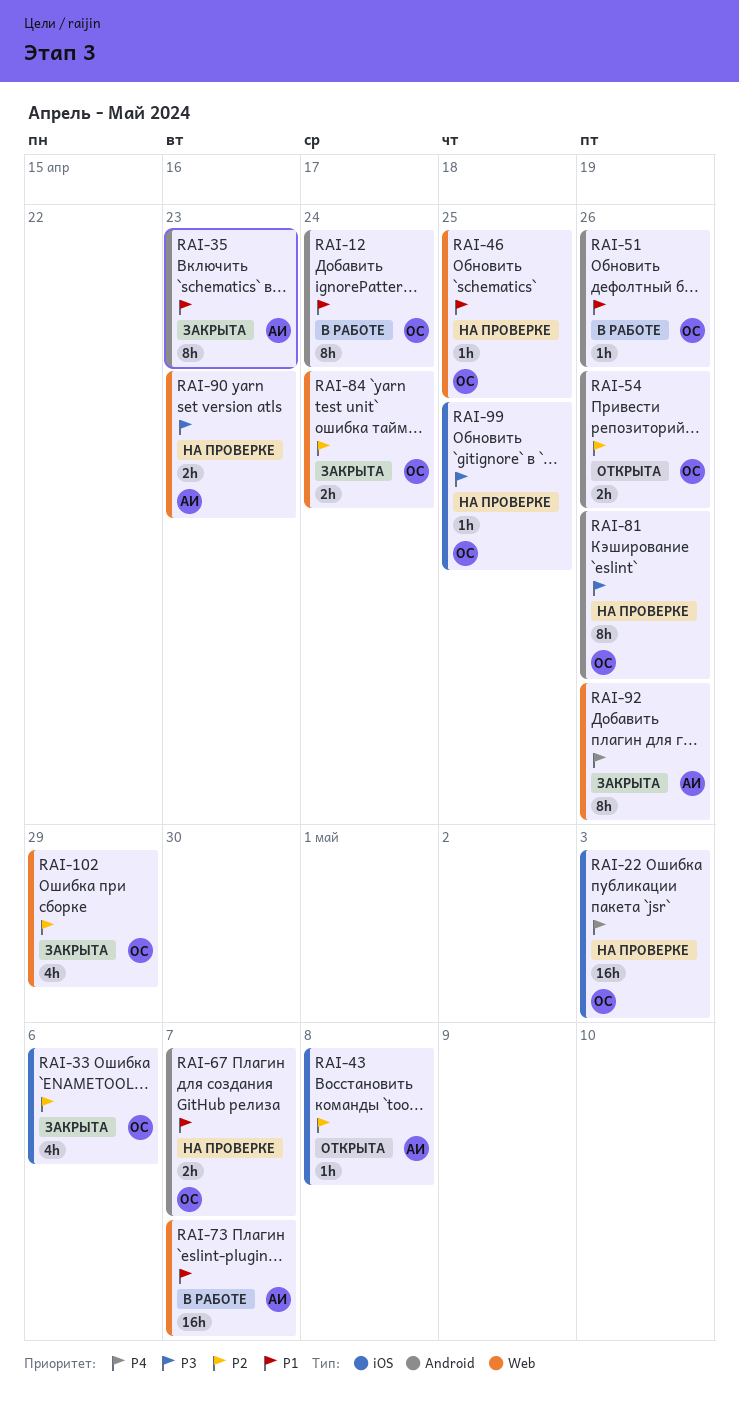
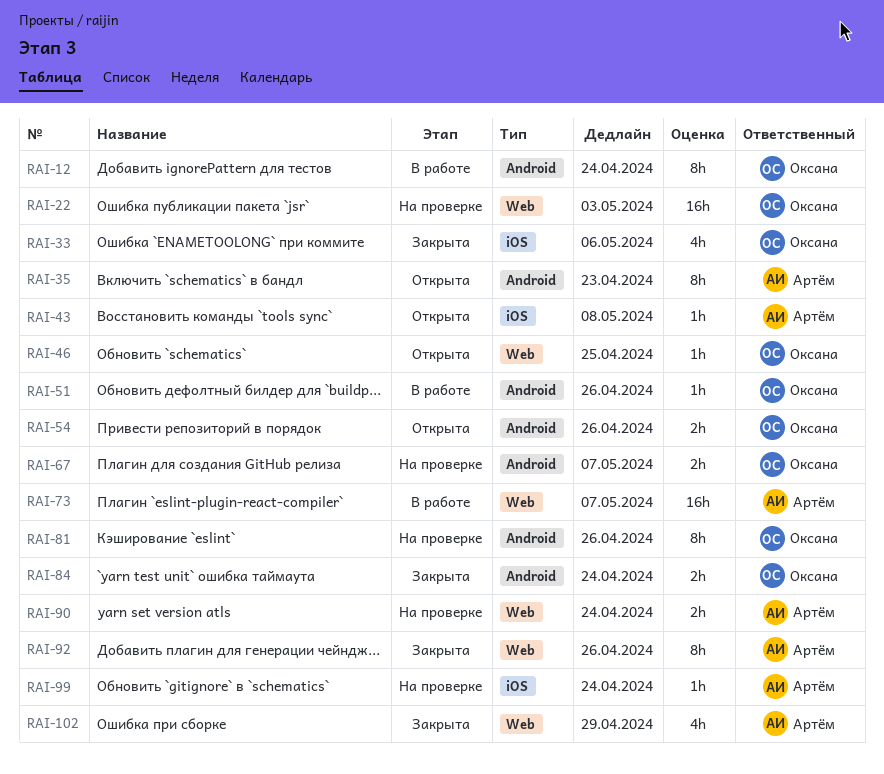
RAI-22, label: iOS -> Web
RAI-35, status: Закрыта -> Открыта
RAI-46, status: На проверке -> Открыта
RAI-84, label: Web -> Android
RAI-90, due: Apr 23 -> Apr 24
RAI-99, owner: Оксана -> Артём
RAI-99, due: Apr 25 -> Apr 24
RAI-102, owner: Оксана -> Артём

